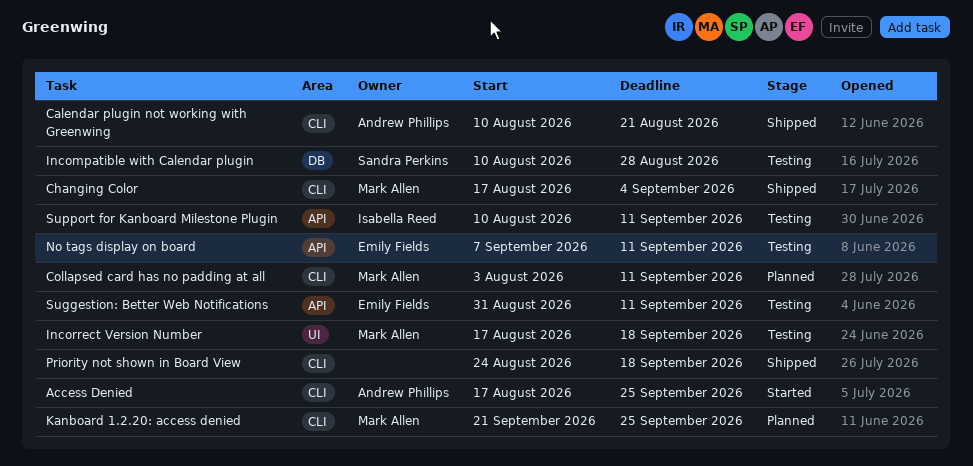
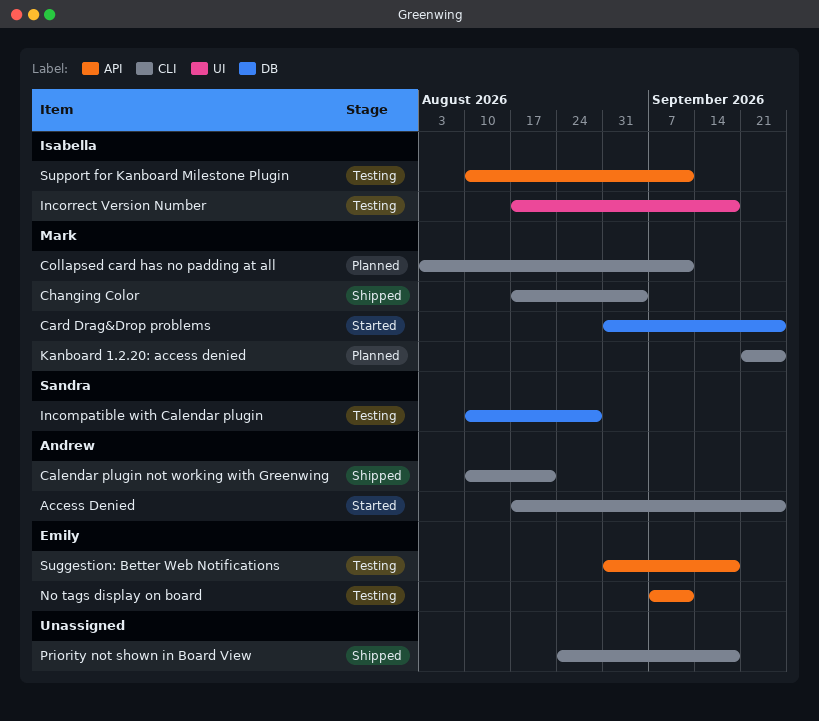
Card Drag&Drop problems: none -> present
Incorrect Version Number, owner: Mark Allen -> Isabella Reed
Suggestion: Better Web Notifications, due: Sep 11 -> Sep 18

